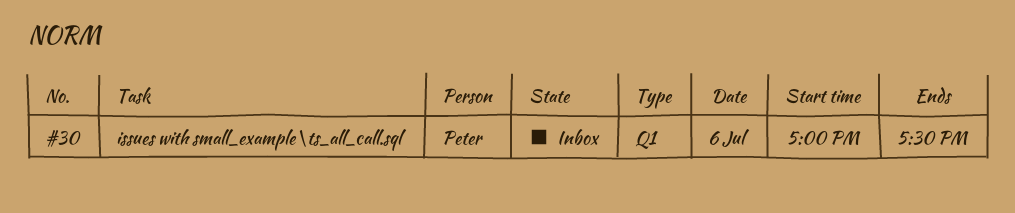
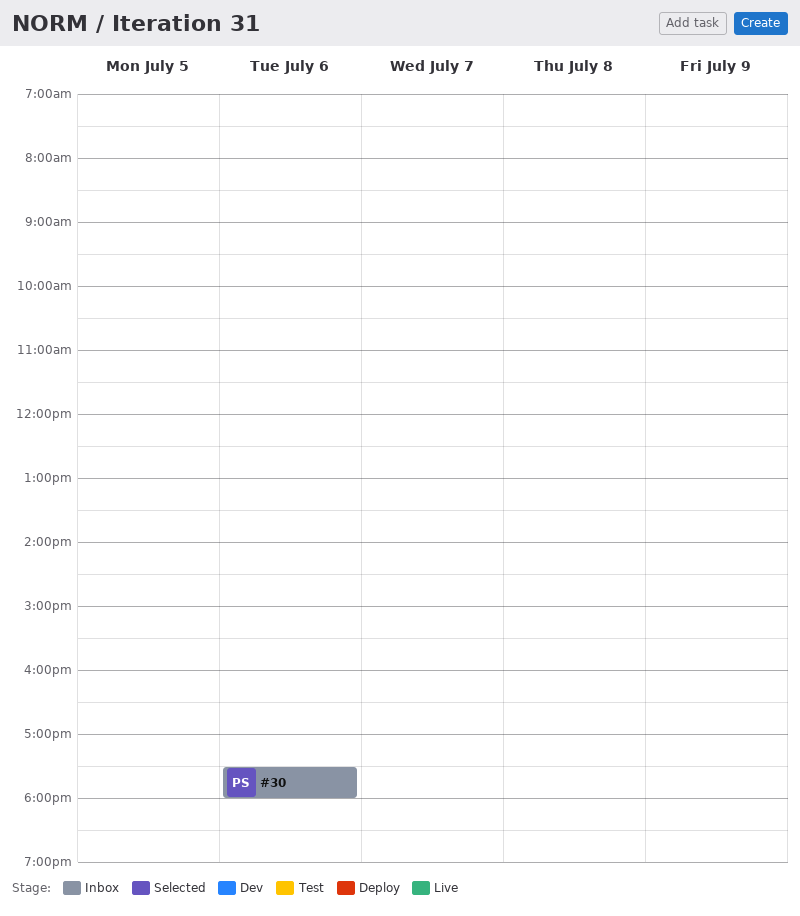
#30, begins: 17:00 -> 17:30
#30, ends: 17:30 -> 18:00

